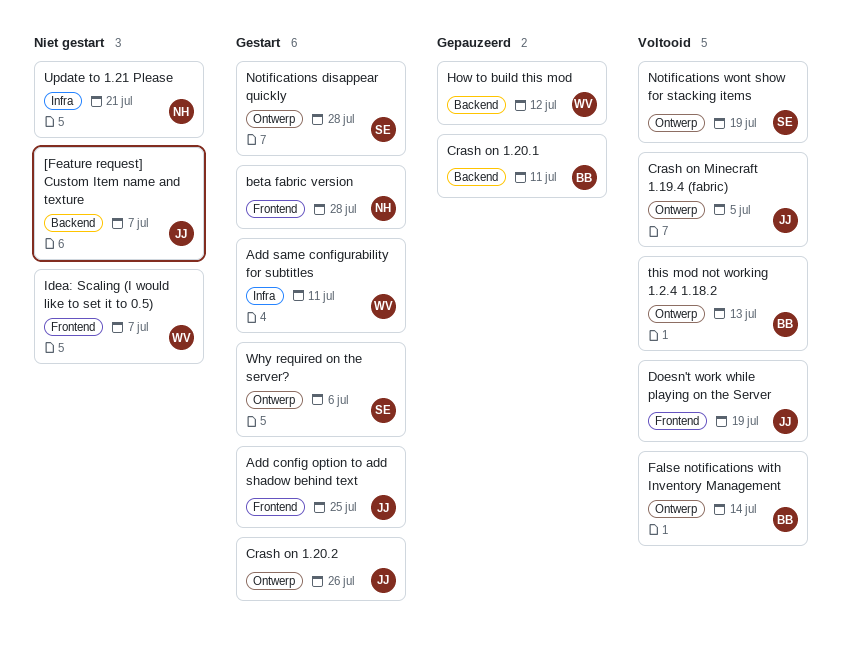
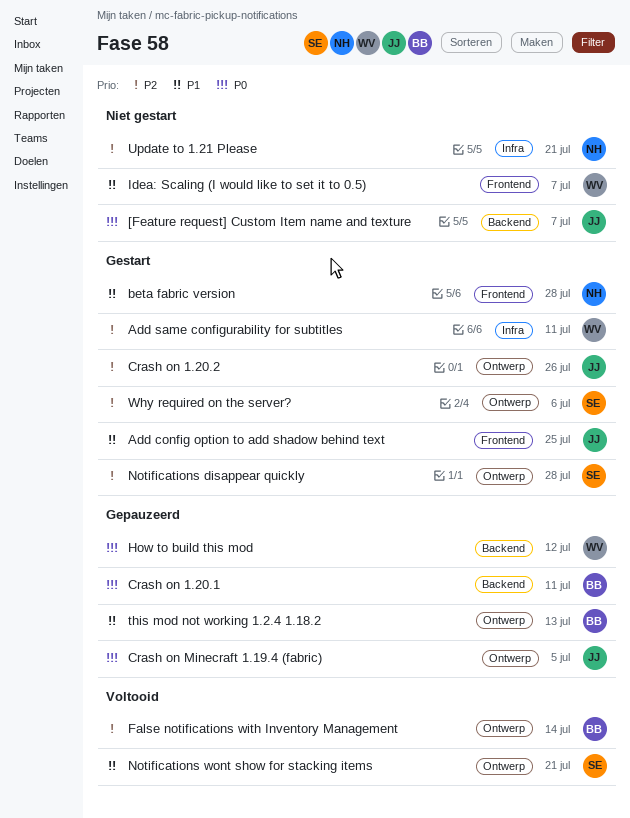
Crash on Minecraft 1.19.4 (fabric), status: Voltooid -> Gepauzeerd
Doesn't work while playing on the Server: present -> none
Notifications wont show for stacking items, due: Jul 19 -> Jul 21
this mod not working 1.2.4 1.18.2, status: Voltooid -> Gepauzeerd

